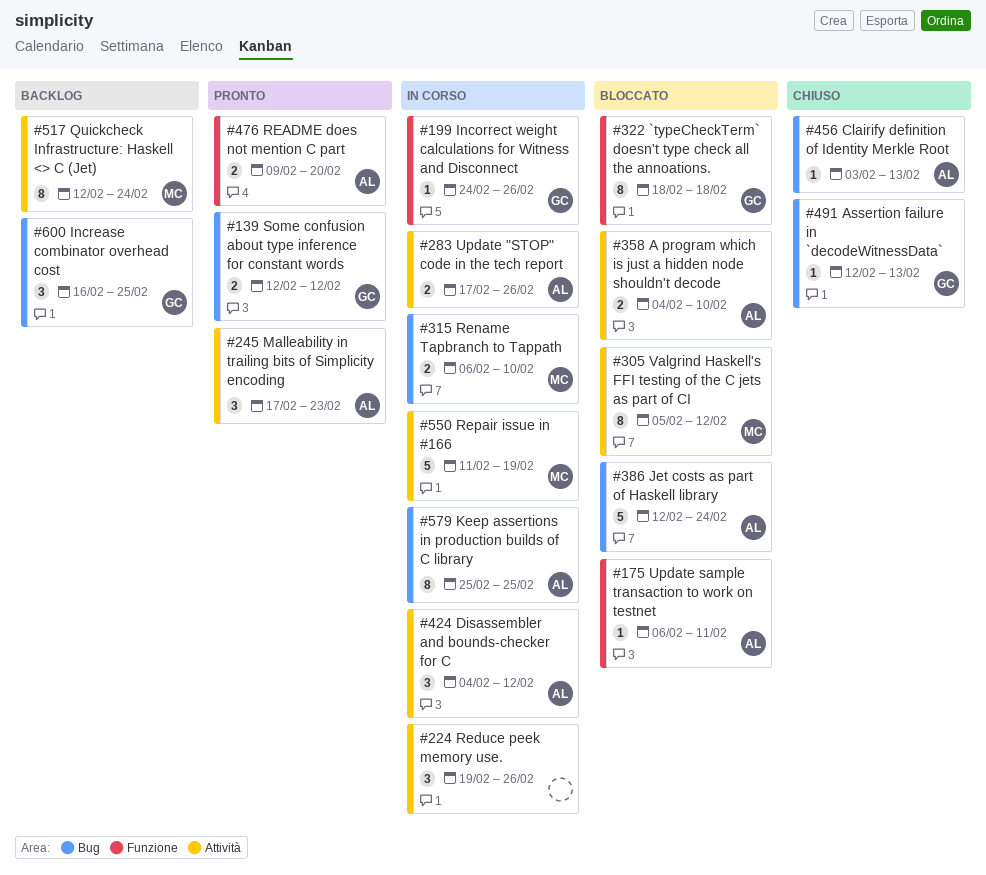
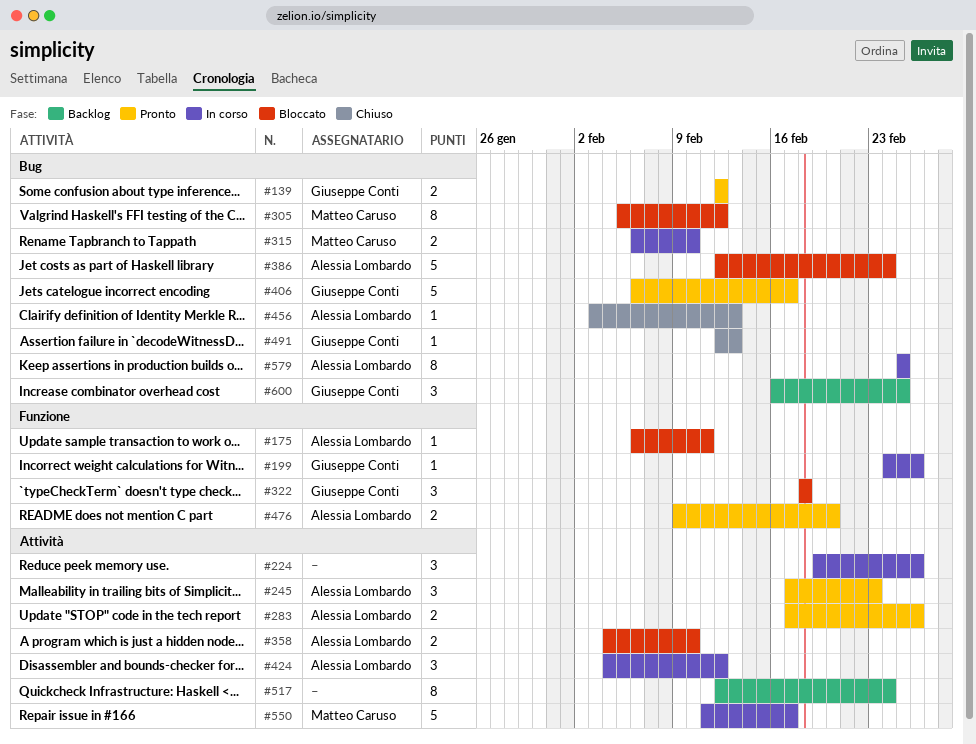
#283, status: In corso -> Pronto
#305, label: Attività -> Bug
#322, estimate: 8 -> 3
#406: none -> present
#517, owner: Matteo Caruso -> none
#550, due: Feb 19 -> Feb 17

